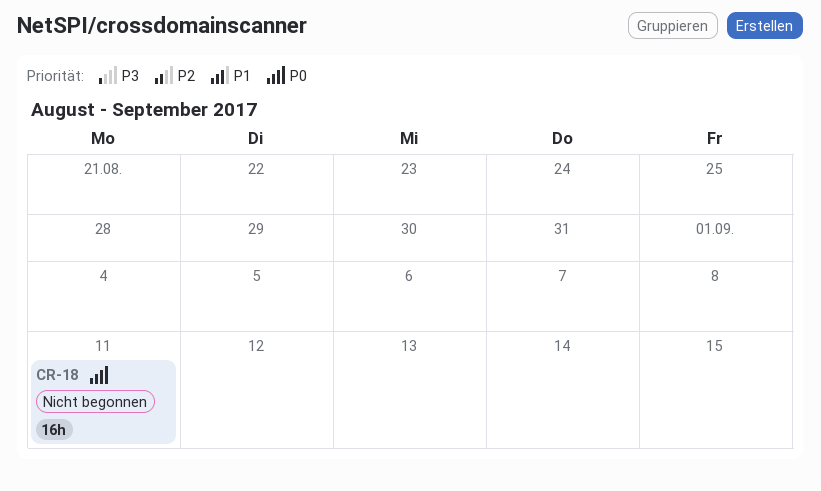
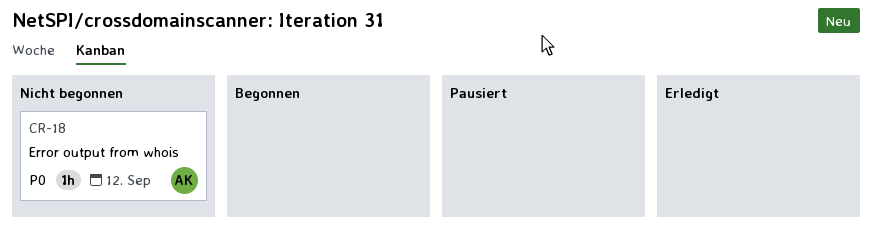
CR-18, estimate: 16h -> 1h
CR-18, due: Sep 11 -> Sep 12

